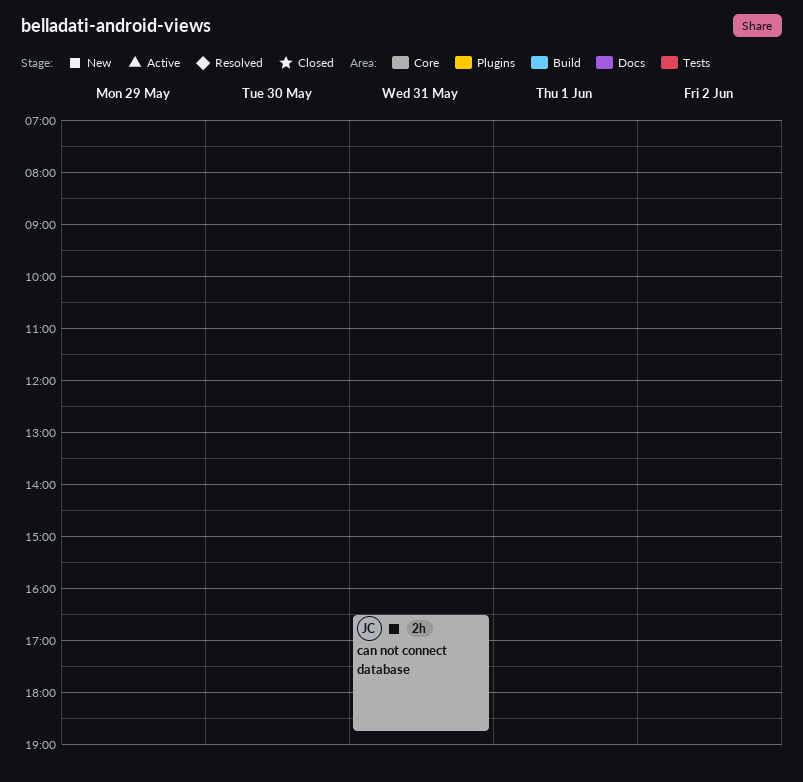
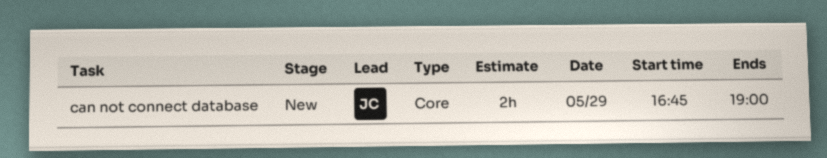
can not connect database, day: May 31 -> May 29
can not connect database, begins: 16:30 -> 16:45
can not connect database, ends: 18:45 -> 19:00

